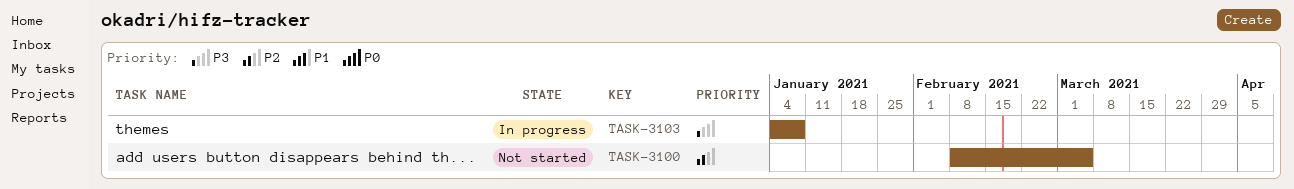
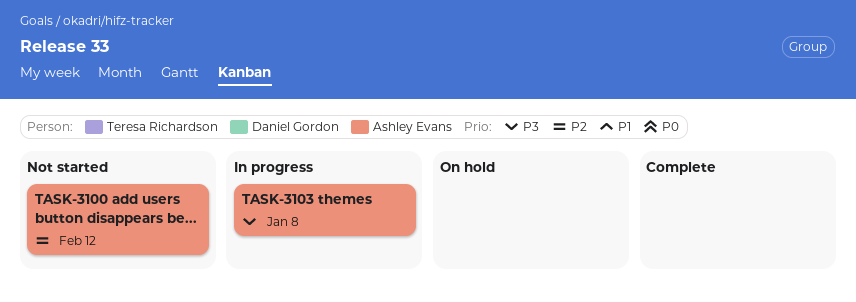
TASK-3100, due: Mar 5 -> Feb 12

